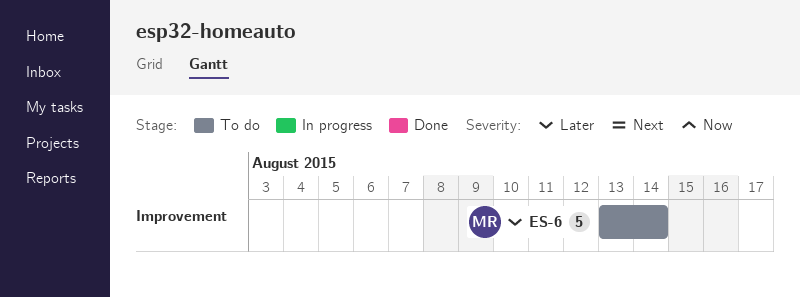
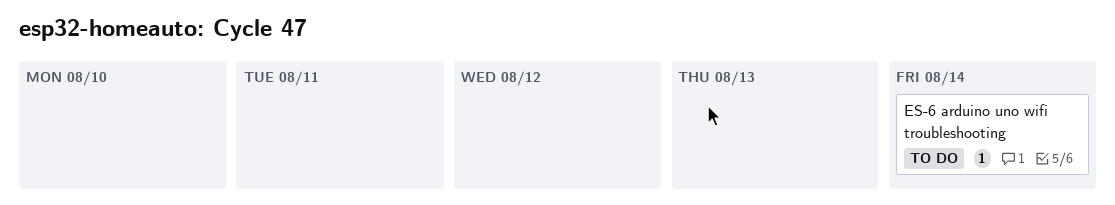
ES-6, estimate: 5 -> 1

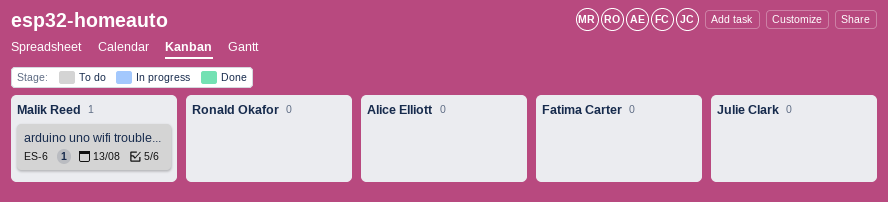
ES-6, due: Aug 14 -> Aug 13

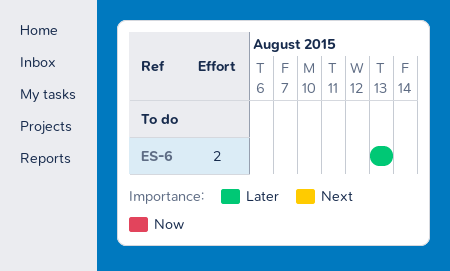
ES-6, estimate: 1 -> 2

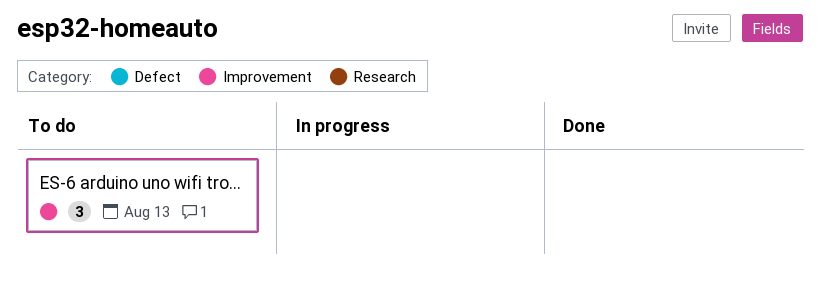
ES-6, estimate: 2 -> 3

